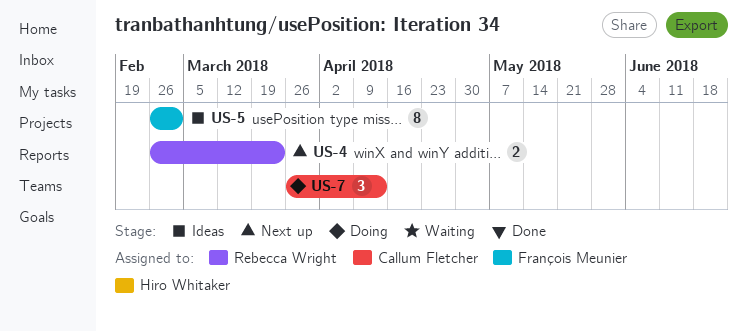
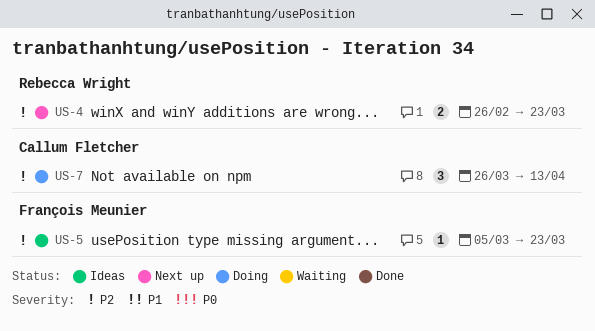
US-5, estimate: 8 -> 1
US-5, start: Feb 26 -> Mar 5
US-5, due: Mar 2 -> Mar 23

